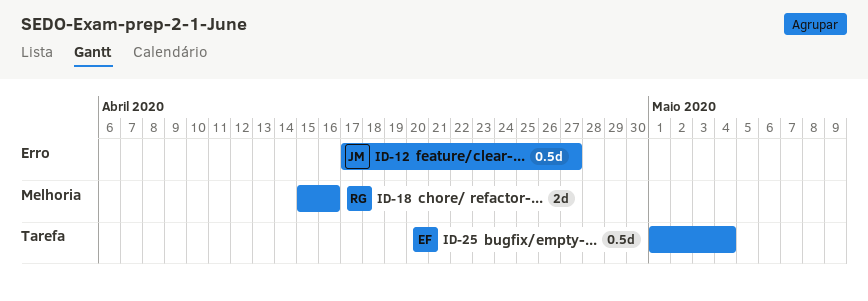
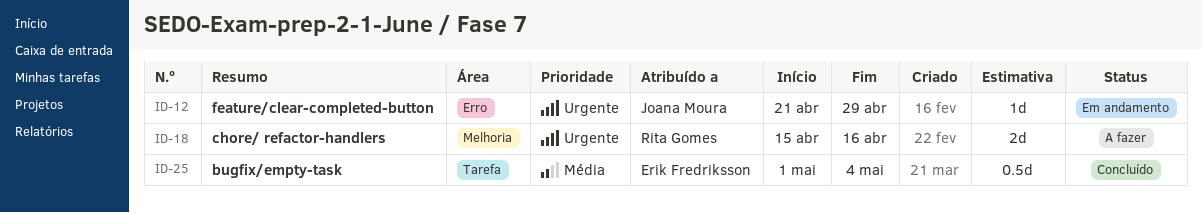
ID-12, estimate: 0.5d -> 1d
ID-12, start: Apr 17 -> Apr 21
ID-12, due: Apr 27 -> Apr 29

